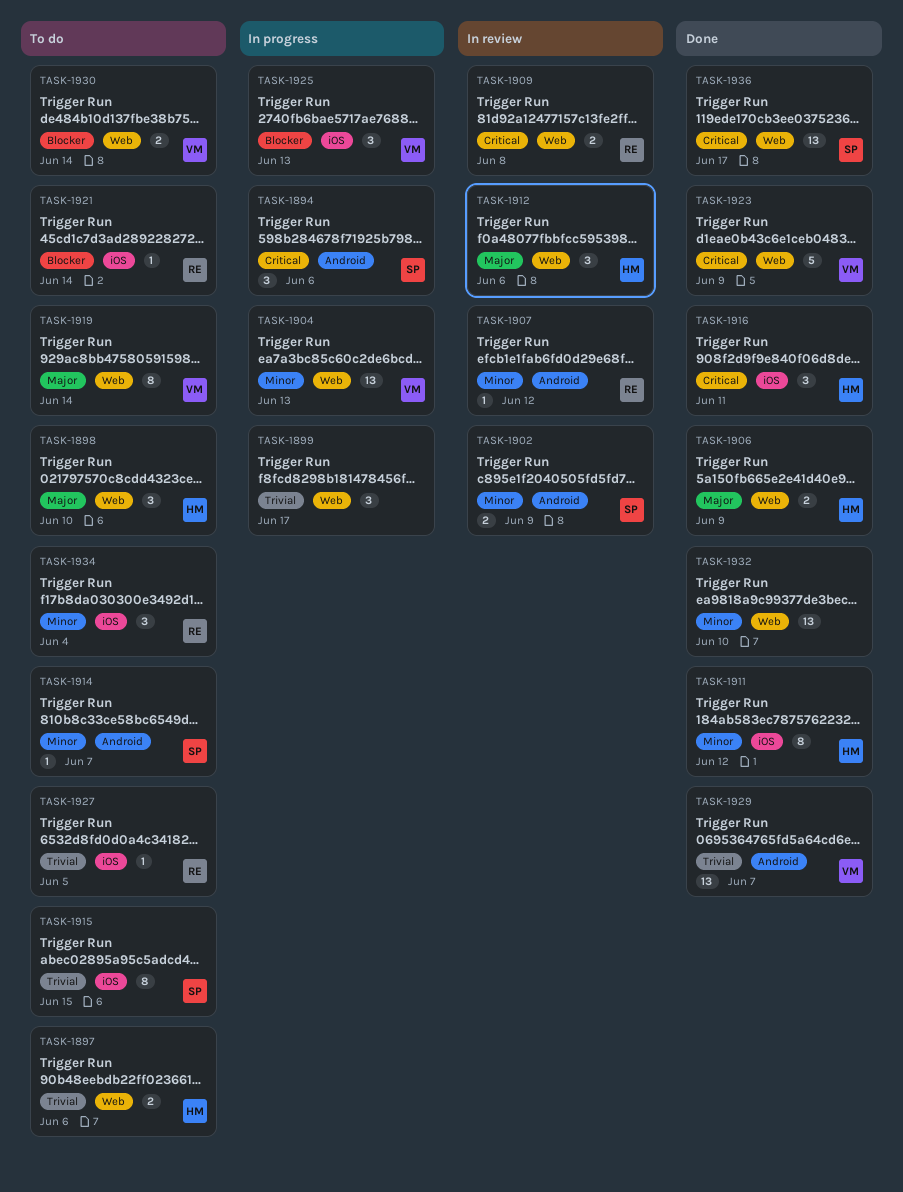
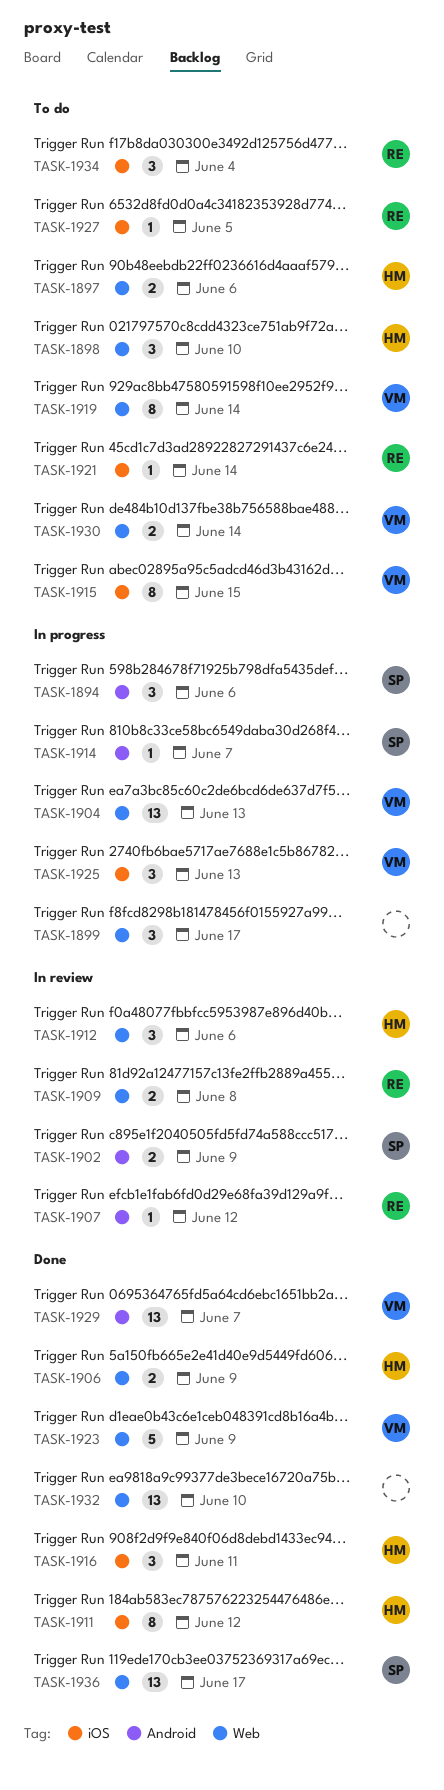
TASK-1914, status: To do -> In progress
TASK-1915, owner: SP -> VM

